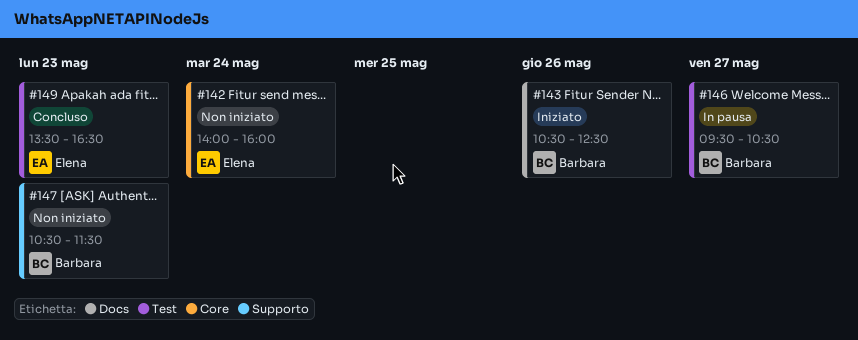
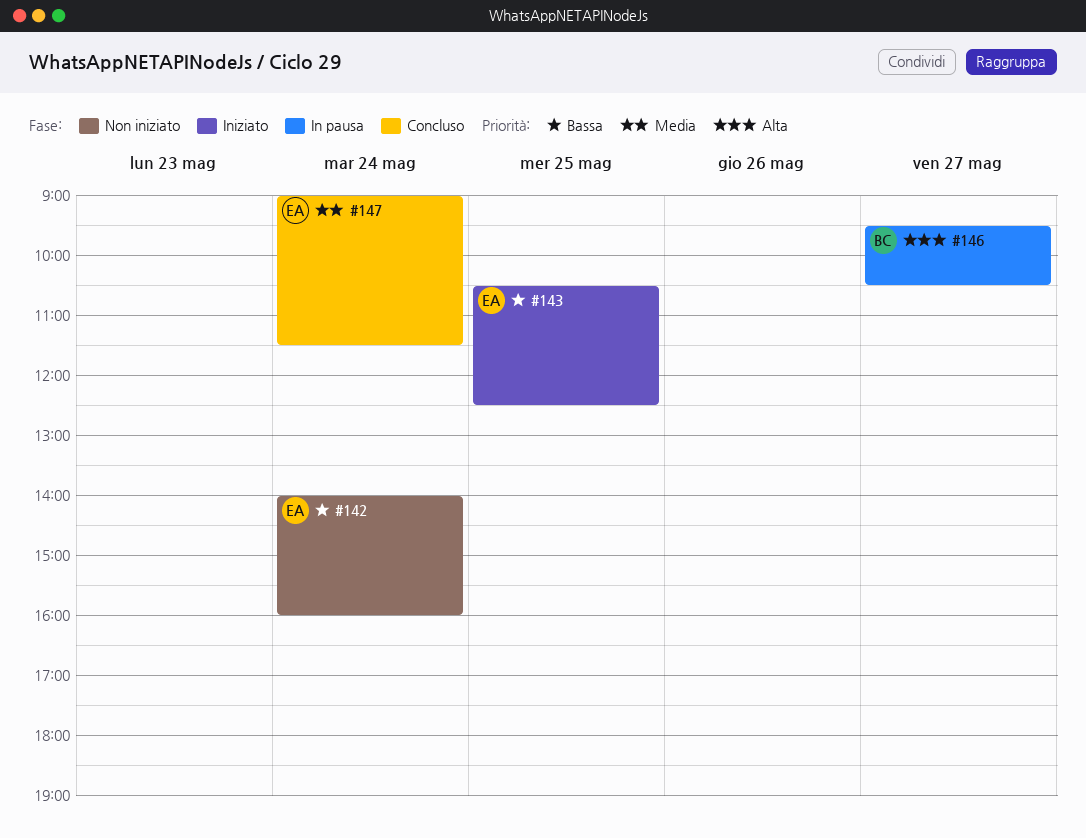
#143, owner: Barbara -> Elena
#143, day: May 26 -> May 25
#147, status: Non iniziato -> Concluso
#147, owner: Barbara -> Elena
#147, day: May 23 -> May 24
#147, begins: 10:30 -> 09:00
#149: present -> none

